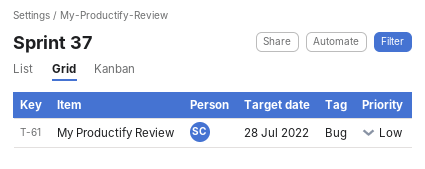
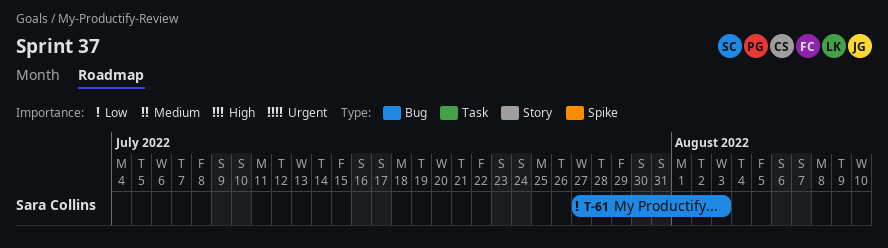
T-61, due: Jul 28 -> Aug 3

